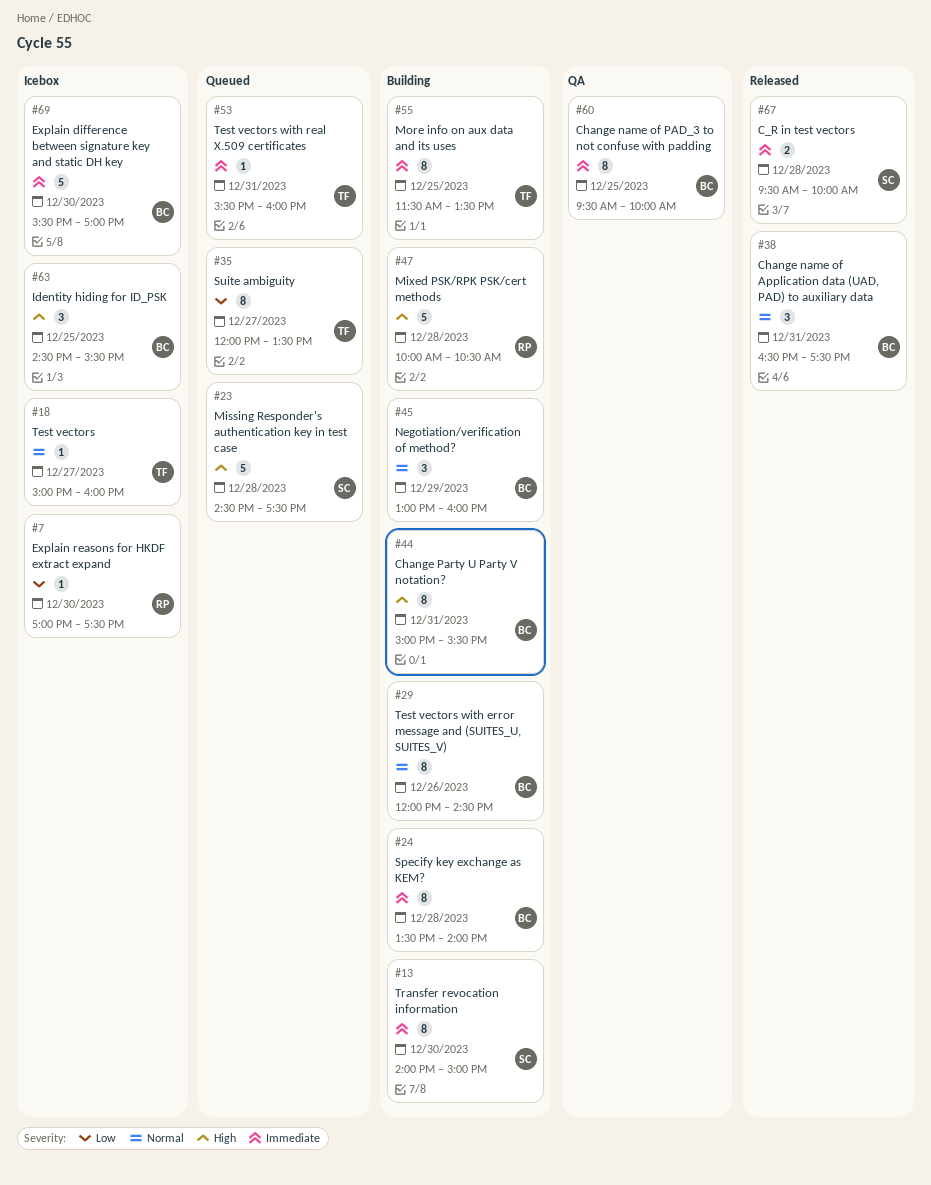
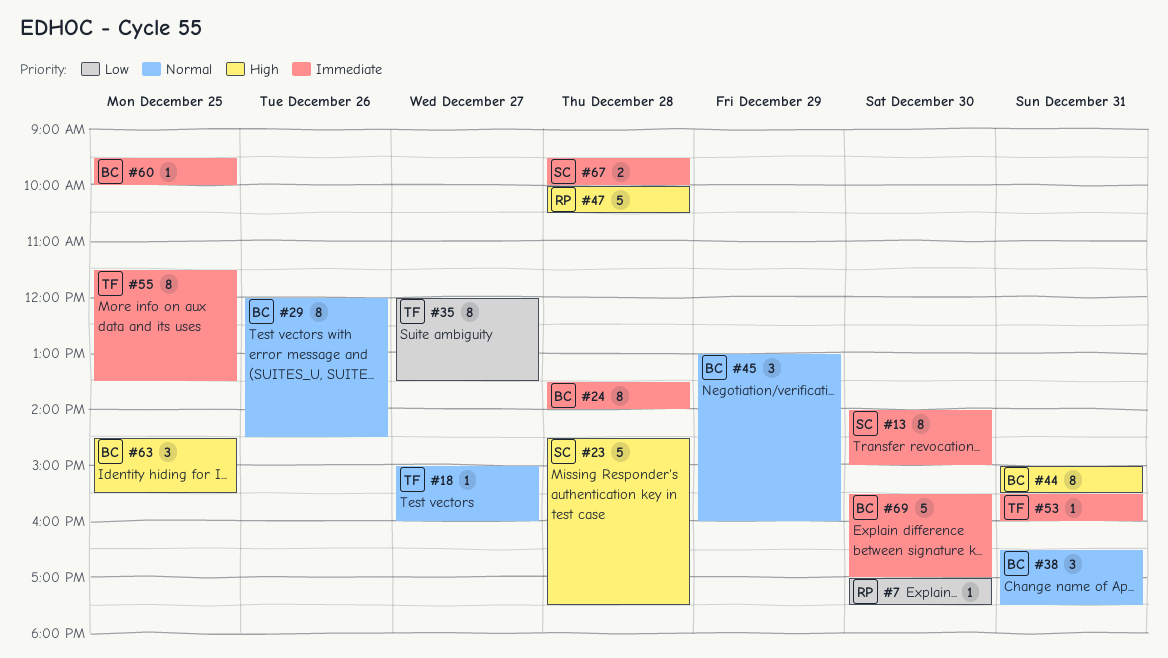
#60, estimate: 8 -> 1

